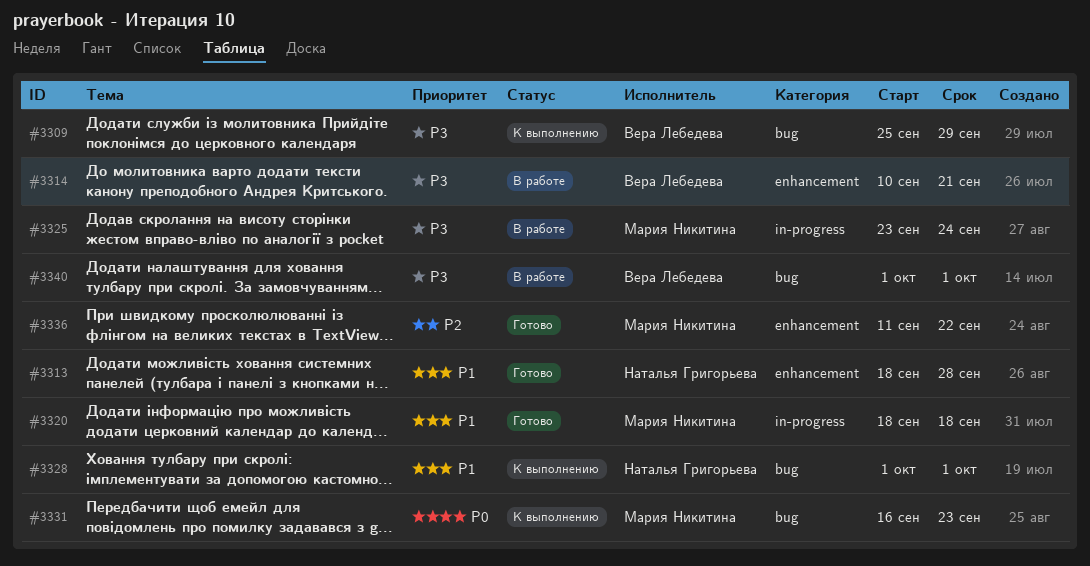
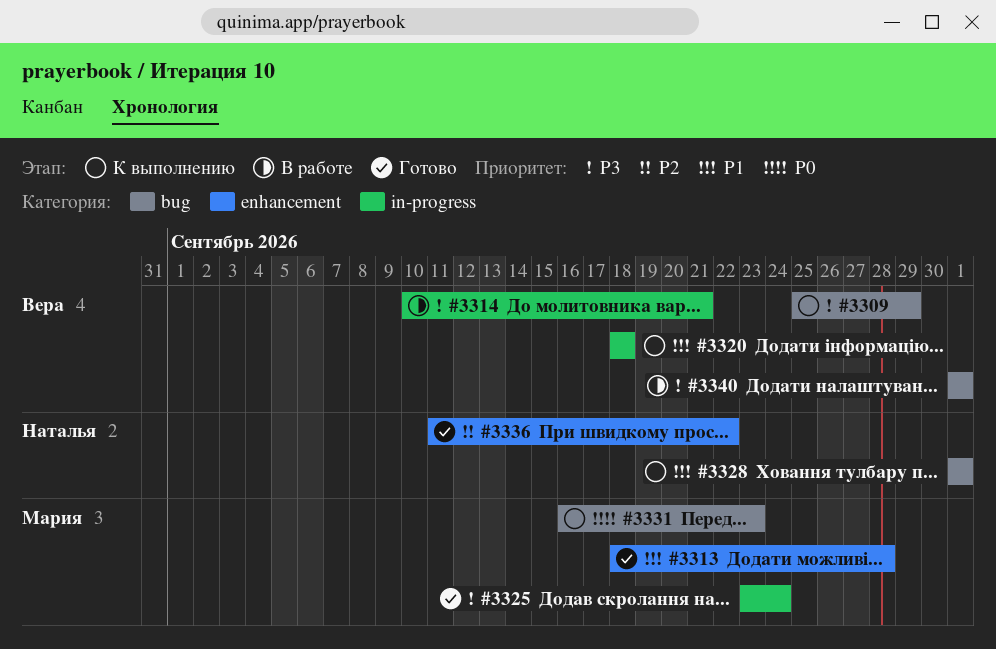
#3313, owner: Наталья Григорьева -> Мария Никитина
#3314, label: enhancement -> in-progress
#3320, status: Готово -> К выполнению
#3320, owner: Мария Никитина -> Вера Лебедева
#3325, status: В работе -> Готово
#3336, owner: Мария Никитина -> Наталья Григорьева

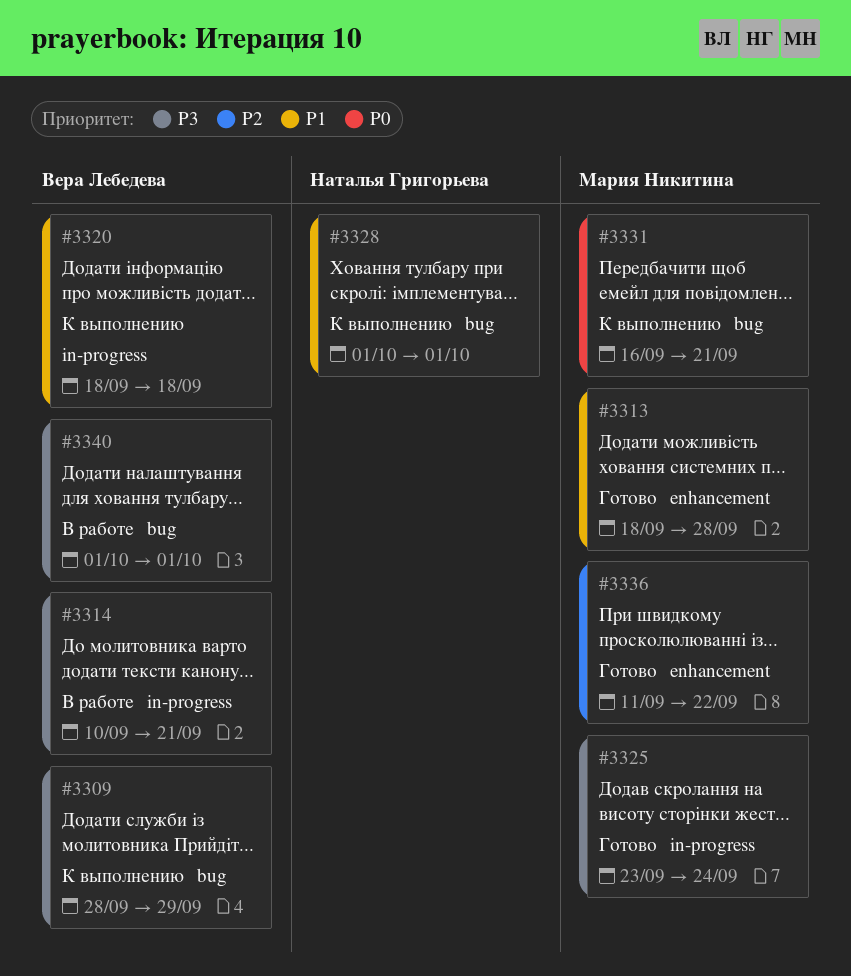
#3309, start: Sep 25 -> Sep 28
#3331, due: Sep 23 -> Sep 21
#3336, owner: Наталья Григорьева -> Мария Никитина

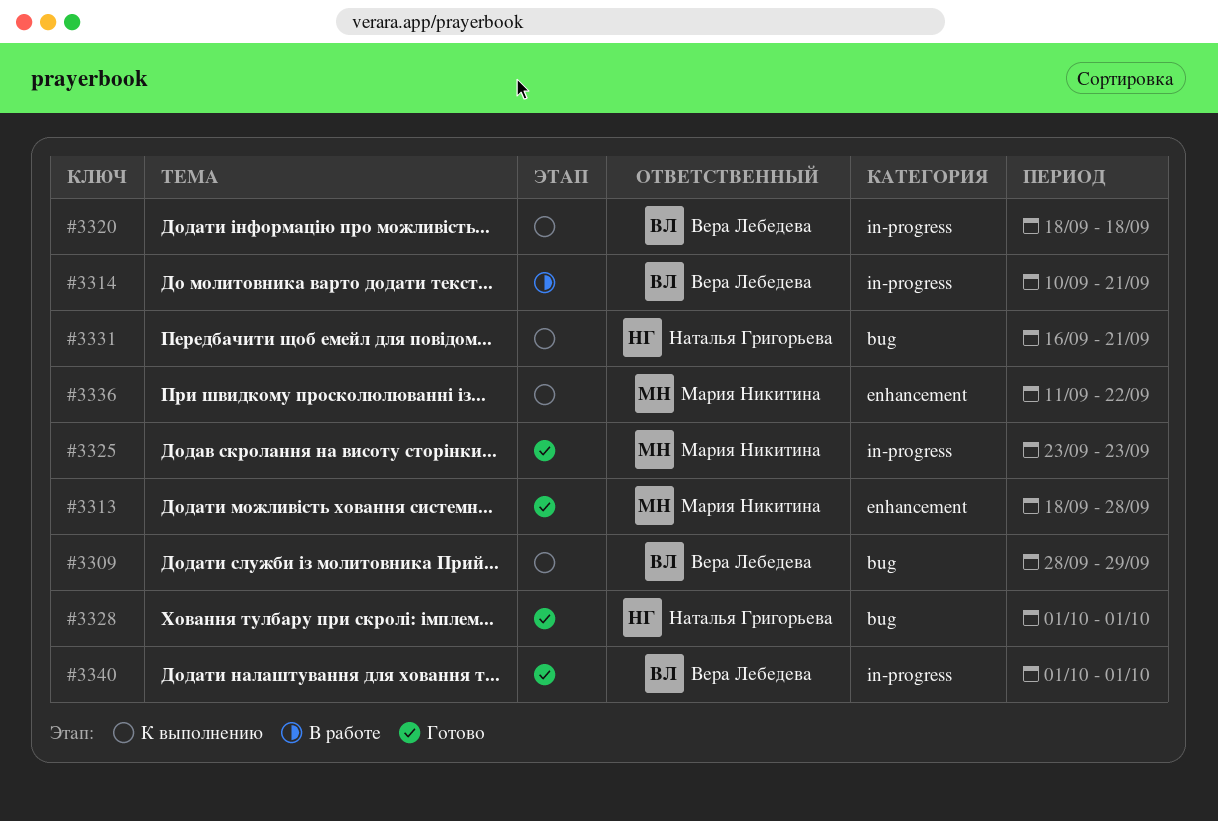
#3325, due: Sep 24 -> Sep 23
#3328, status: К выполнению -> Готово
#3331, owner: Мария Никитина -> Наталья Григорьева
#3336, status: Готово -> К выполнению
#3340, status: В работе -> Готово
#3340, label: bug -> in-progress

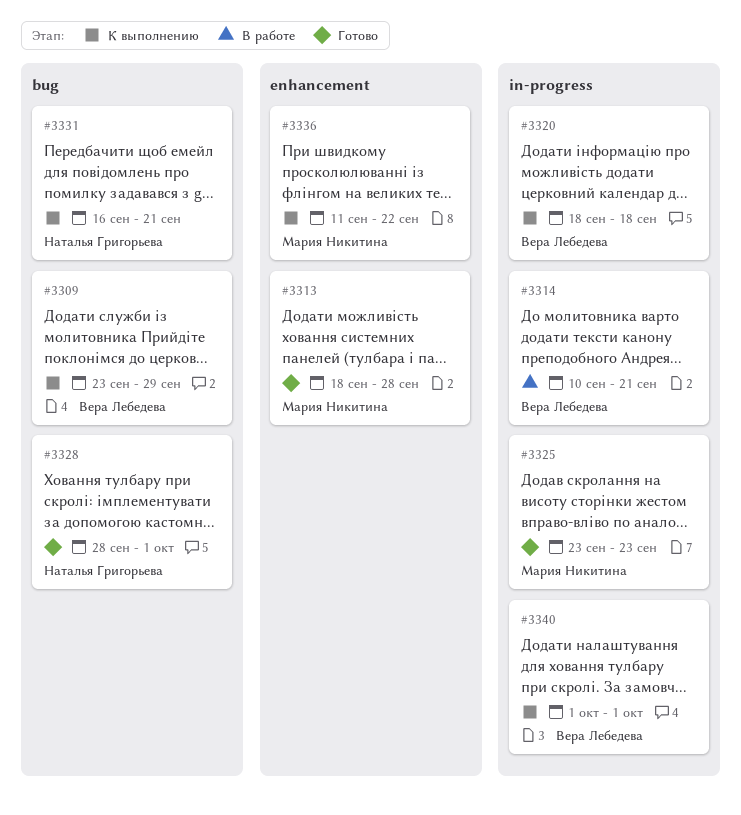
#3309, start: Sep 28 -> Sep 23
#3328, start: Oct 1 -> Sep 28
#3340, status: Готово -> К выполнению

